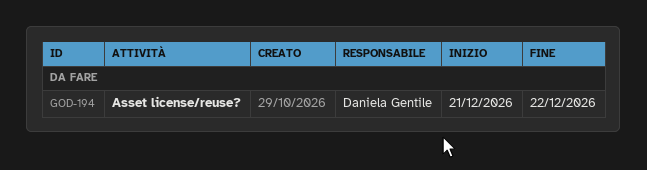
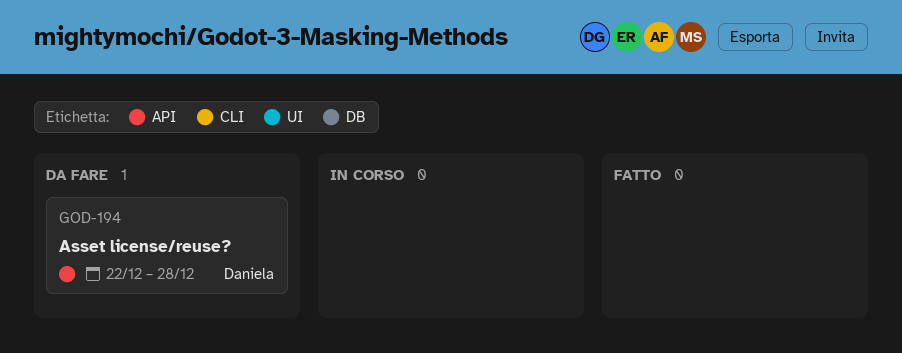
GOD-194, start: Dec 21 -> Dec 22
GOD-194, due: Dec 22 -> Dec 28

